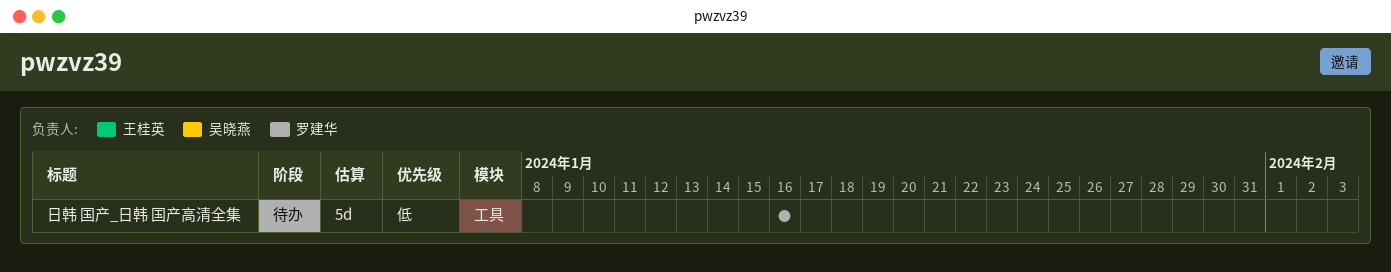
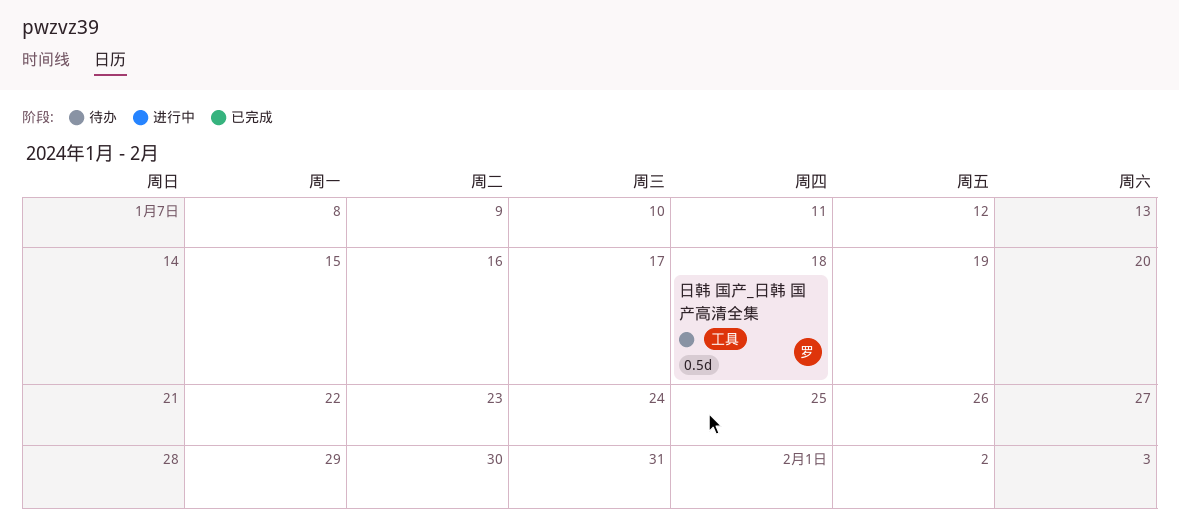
日韩 国产_日韩 国产高清全集, estimate: 5d -> 0.5d
日韩 国产_日韩 国产高清全集, due: Jan 16 -> Jan 18

